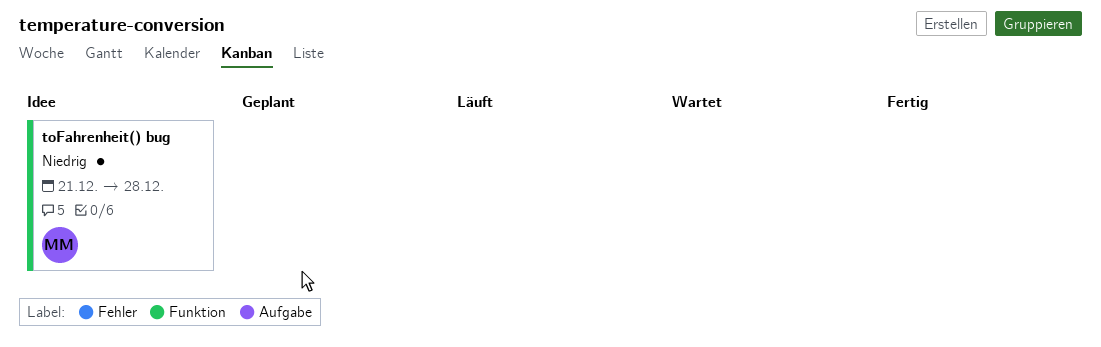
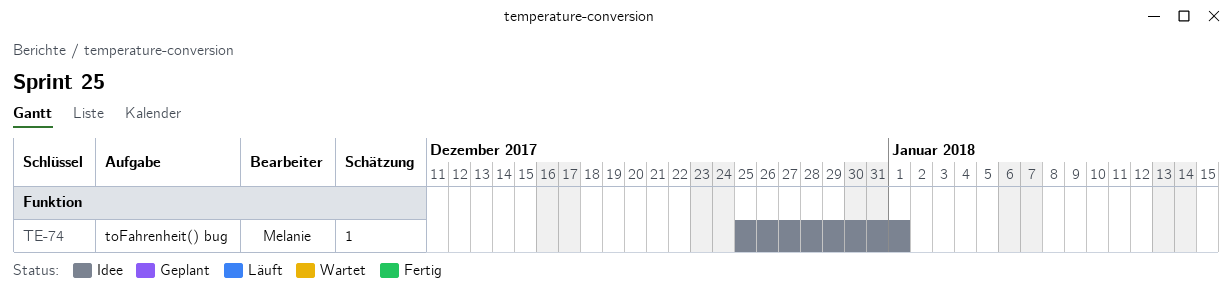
toFahrenheit() bug, start: Dec 21 -> Dec 25
toFahrenheit() bug, due: Dec 28 -> Jan 1

